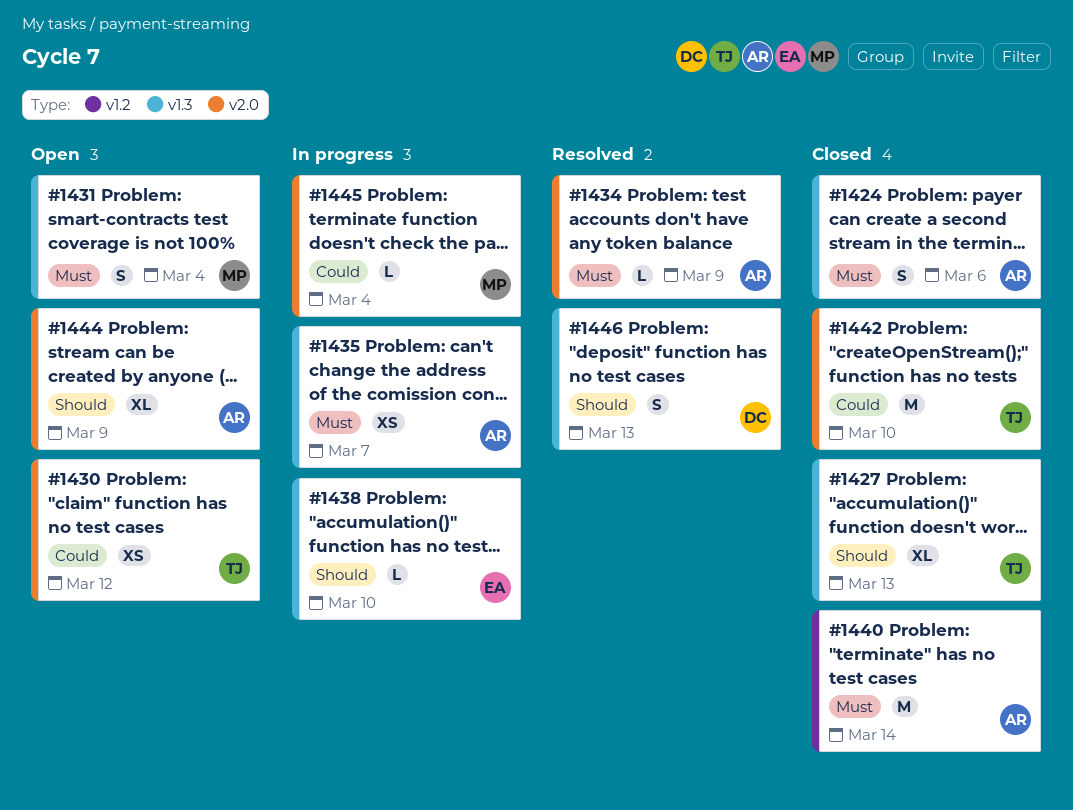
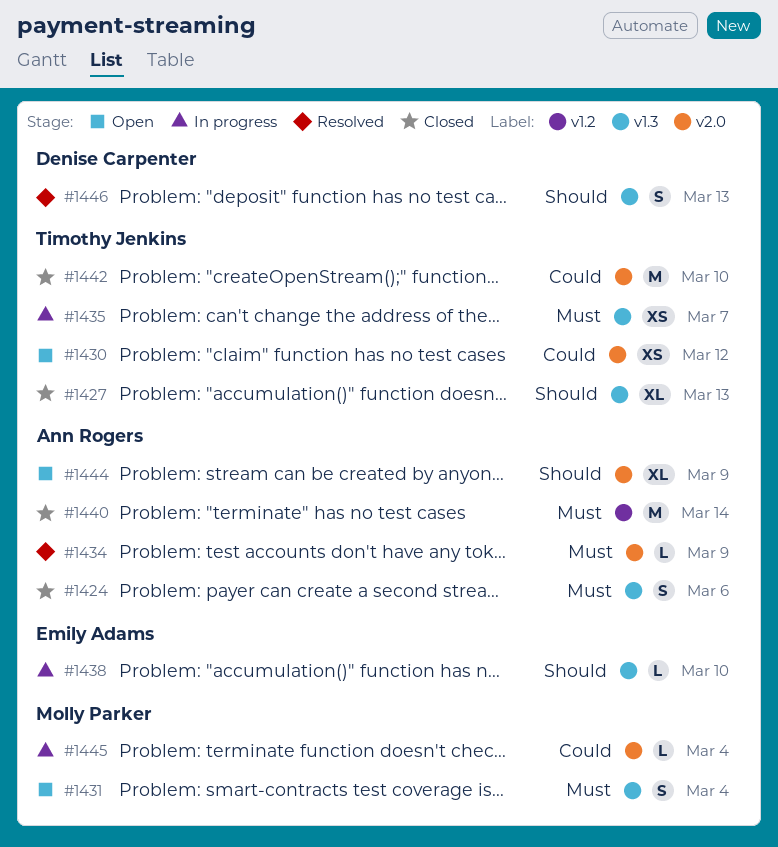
#1435, owner: Ann Rogers -> Timothy Jenkins

